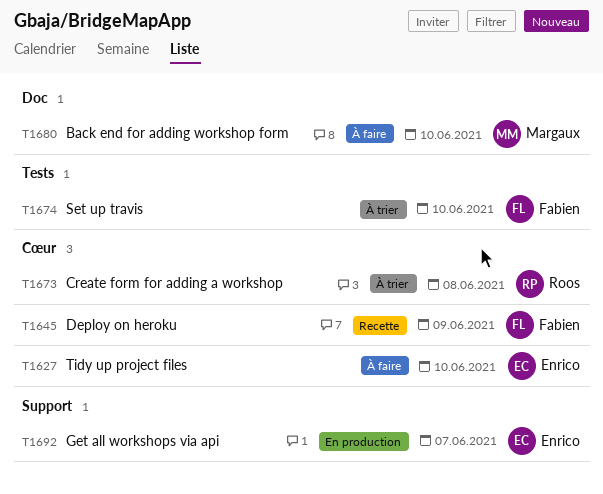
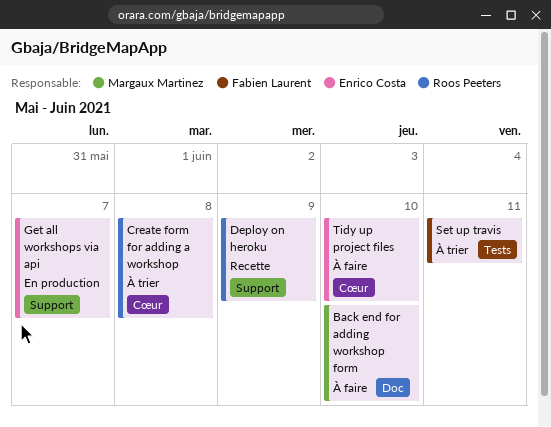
Deploy on heroku, owner: Fabien Laurent -> Roos Peeters
Deploy on heroku, label: Cœur -> Support
Set up travis, due: Jun 10 -> Jun 11

